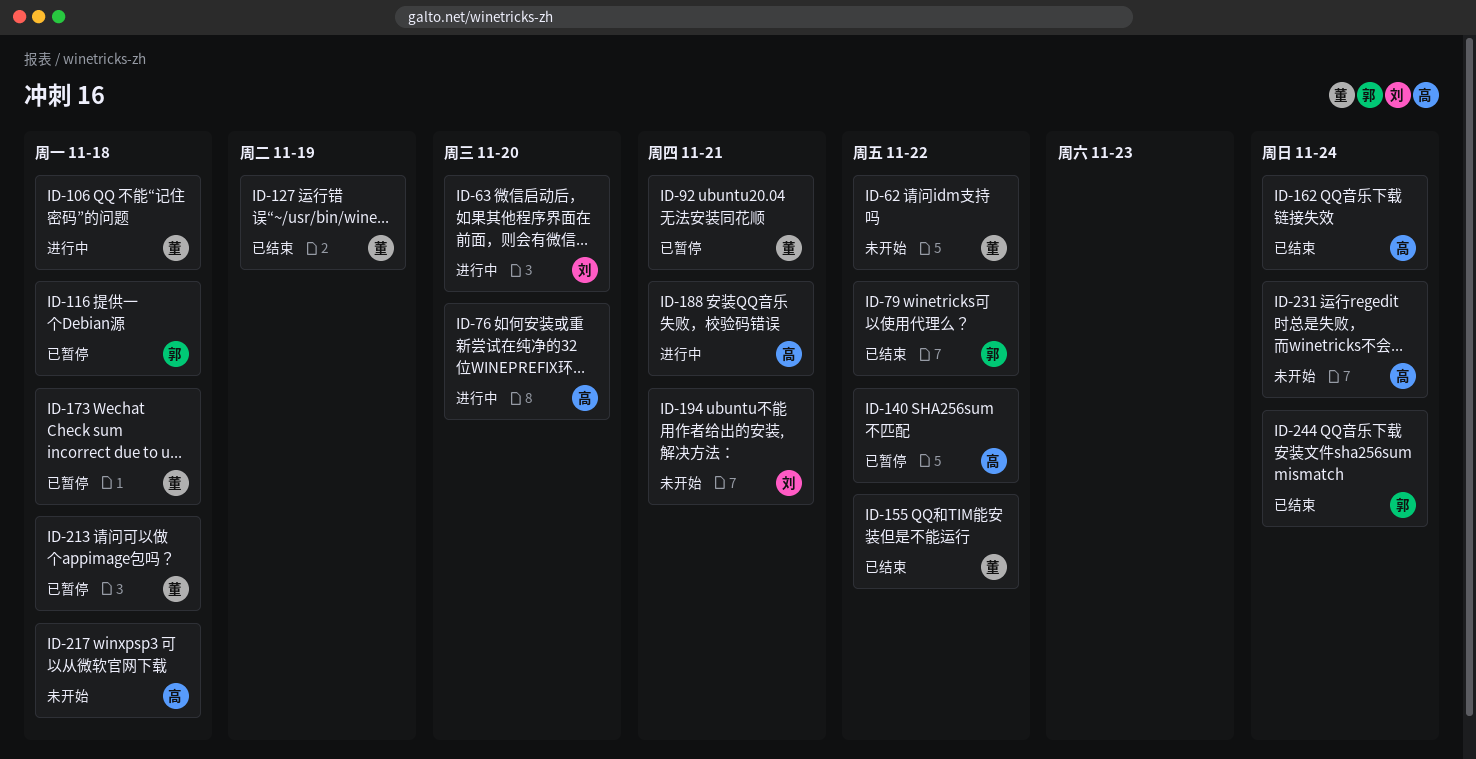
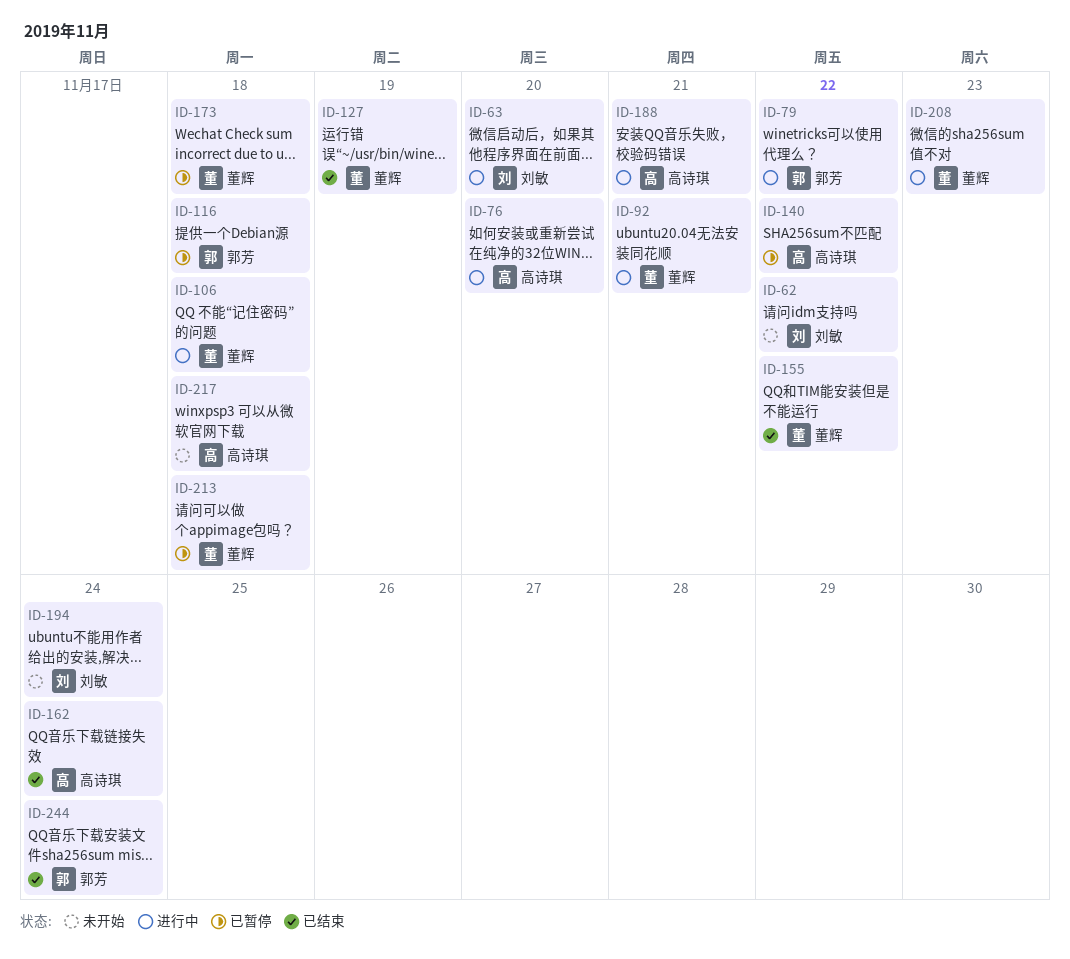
ID-62, owner: 董辉 -> 刘敏
ID-79, status: 已结束 -> 进行中
ID-92, status: 已暂停 -> 进行中
ID-194, due: Nov 21 -> Nov 24
ID-208: none -> present
ID-231: present -> none

